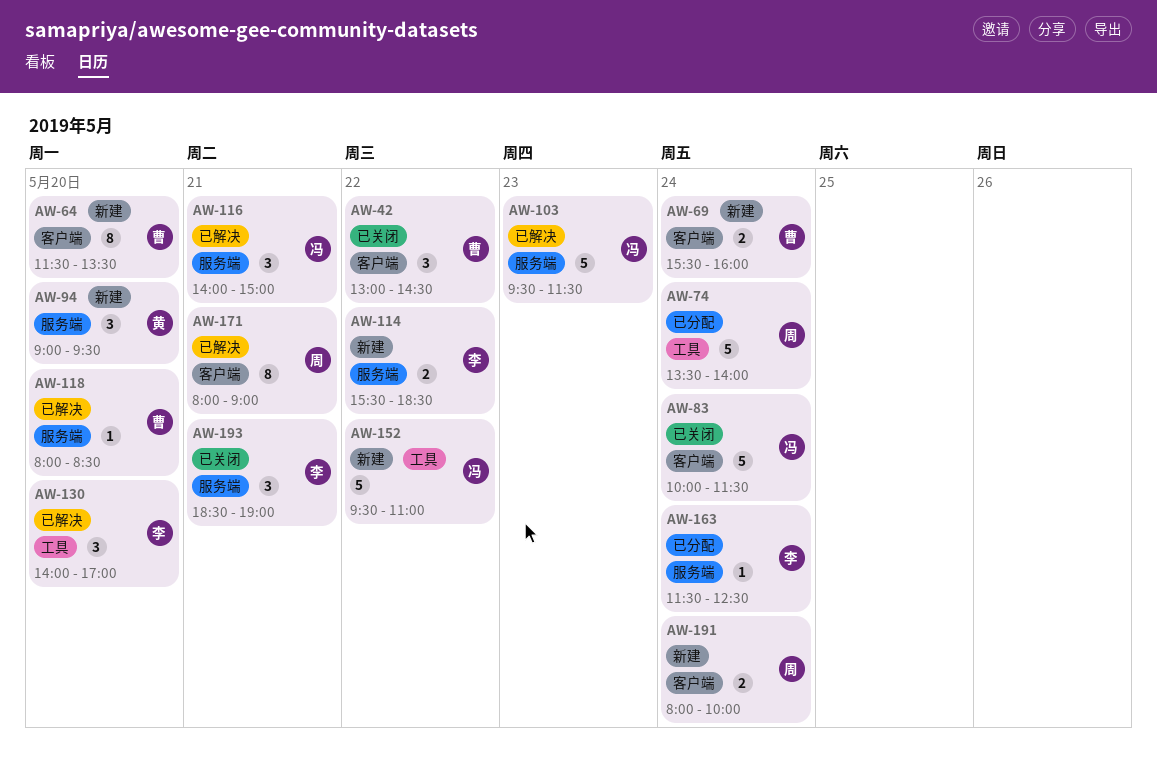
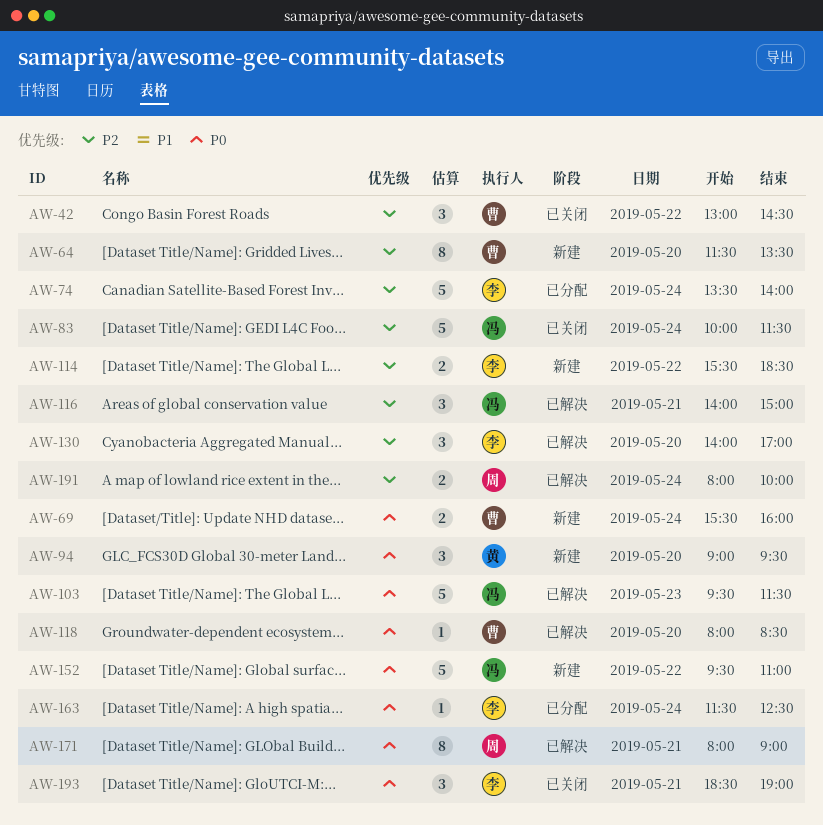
AW-74, owner: 周 -> 李
AW-191, status: 新建 -> 已解决

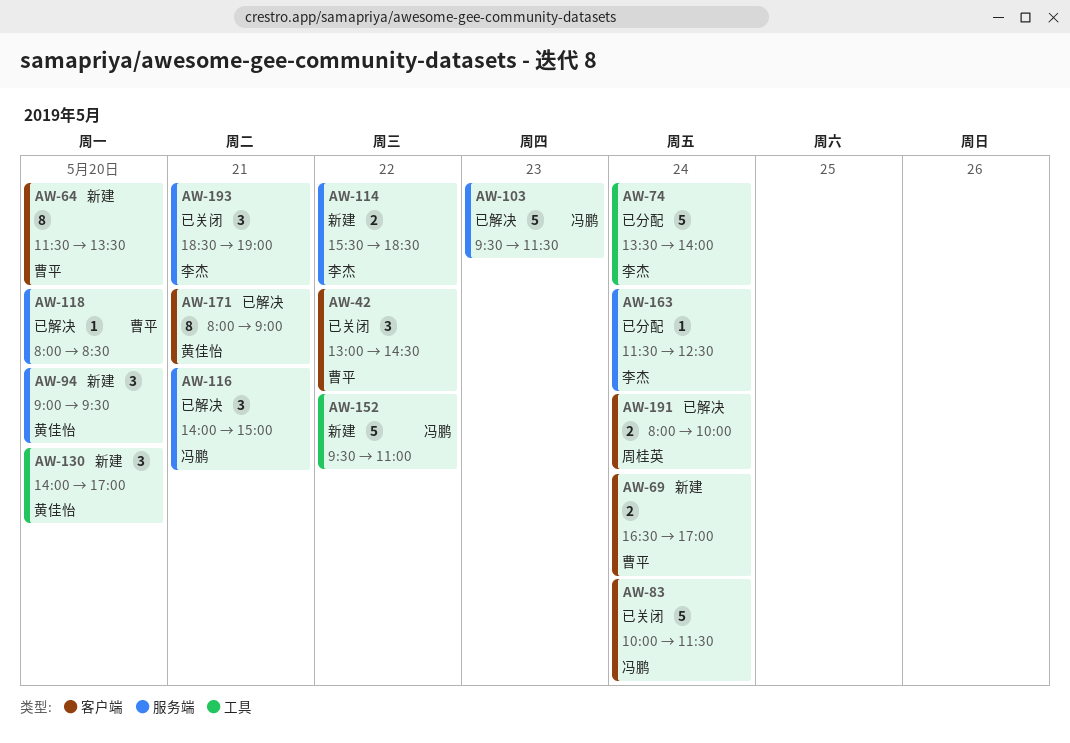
AW-69, begins: 15:30 -> 16:30
AW-69, ends: 16:00 -> 17:00
AW-130, status: 已解决 -> 新建
AW-130, owner: 李杰 -> 黄佳怡
AW-171, owner: 周桂英 -> 黄佳怡

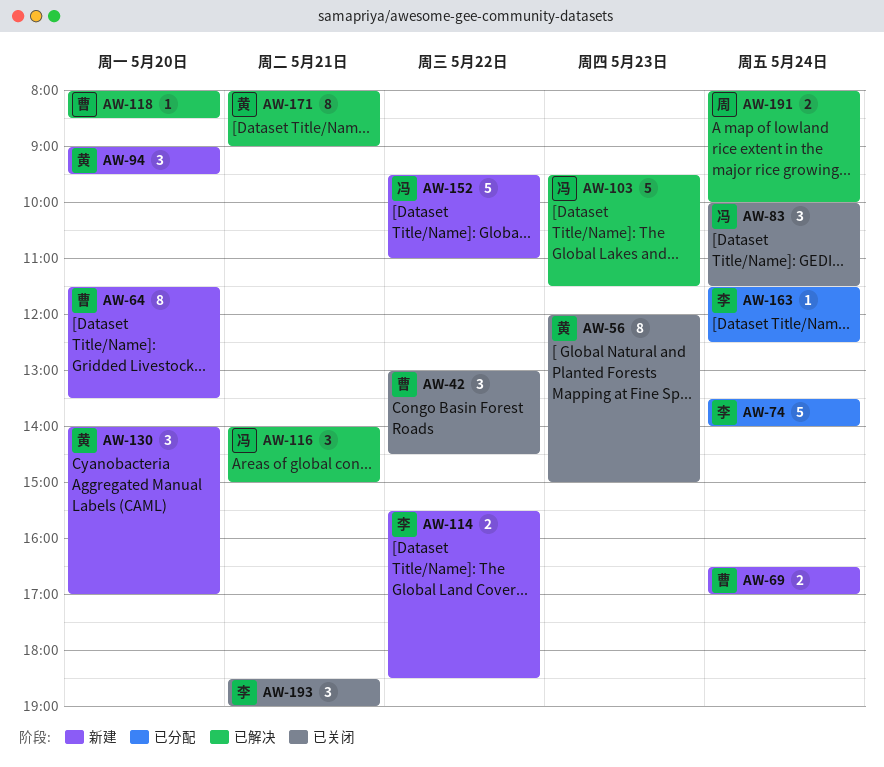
AW-56: none -> present
AW-83, estimate: 5 -> 3

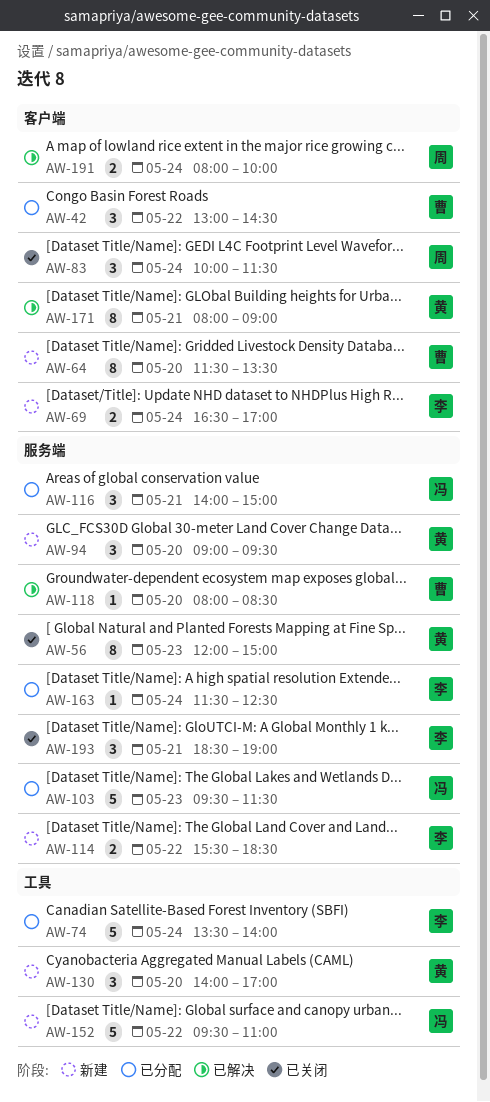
AW-42, status: 已关闭 -> 已分配
AW-69, owner: 曹 -> 李
AW-83, owner: 冯 -> 周
AW-103, status: 已解决 -> 已分配
AW-116, status: 已解决 -> 已分配

